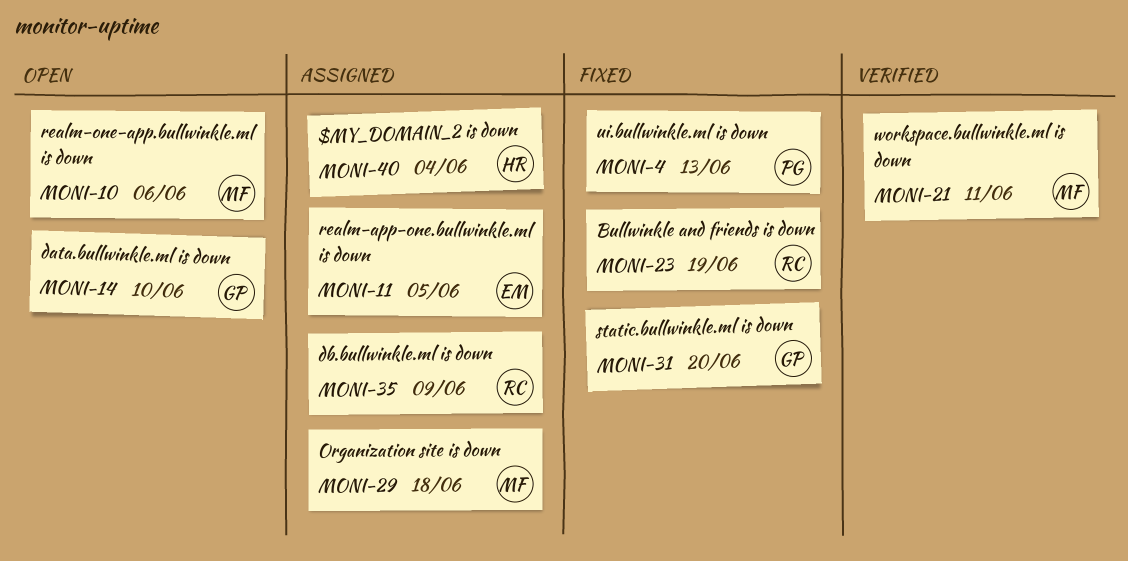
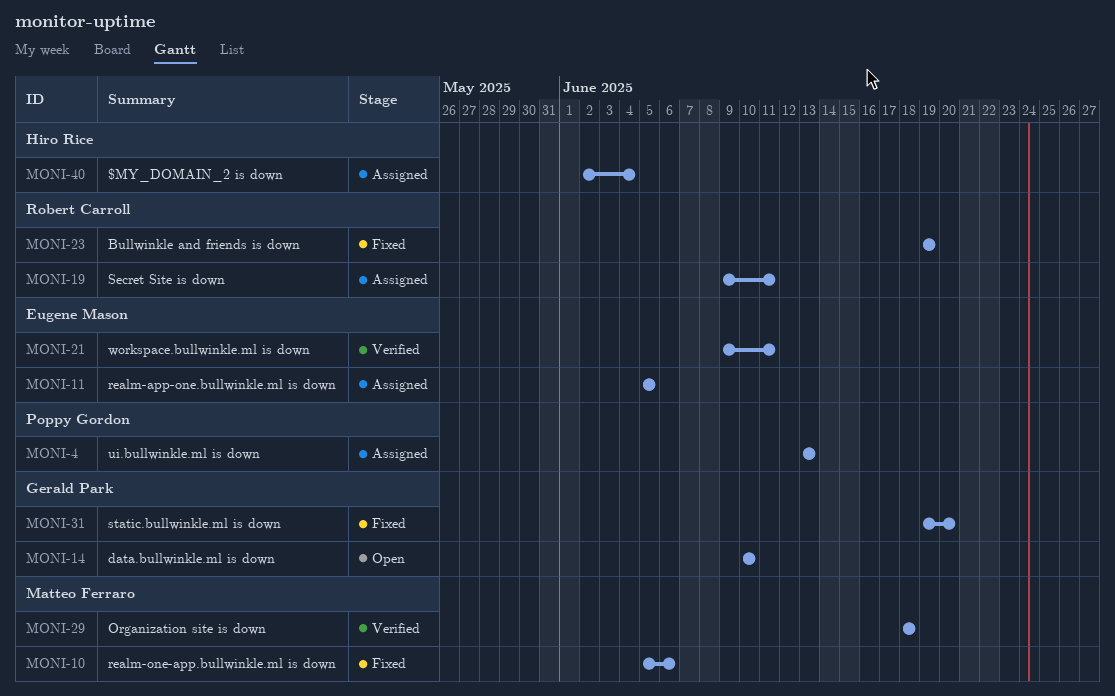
MONI-4, status: Fixed -> Assigned
MONI-10, status: Open -> Fixed
MONI-19: none -> present
MONI-21, owner: Matteo Ferraro -> Eugene Mason
MONI-29, status: Assigned -> Verified
MONI-35: present -> none

